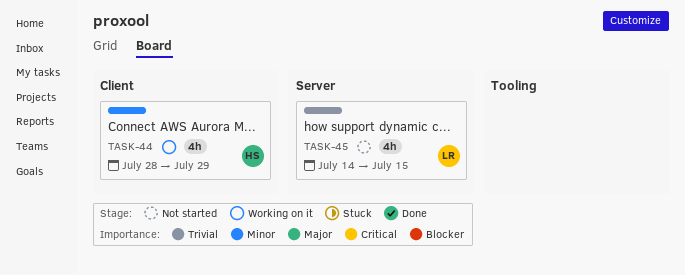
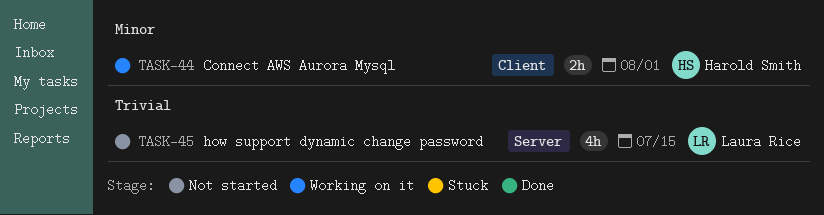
TASK-44, estimate: 4h -> 2h
TASK-44, due: Jul 29 -> Aug 1

